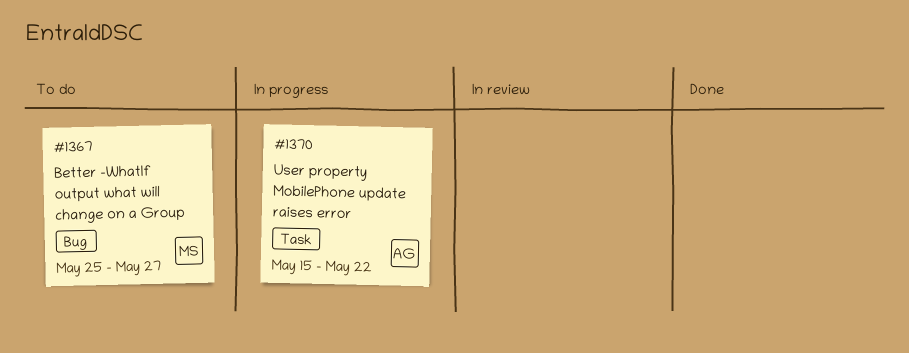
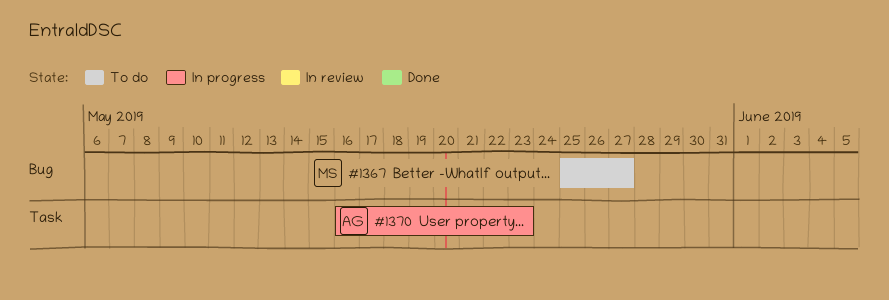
#1370, start: May 15 -> May 16
#1370, due: May 22 -> May 23

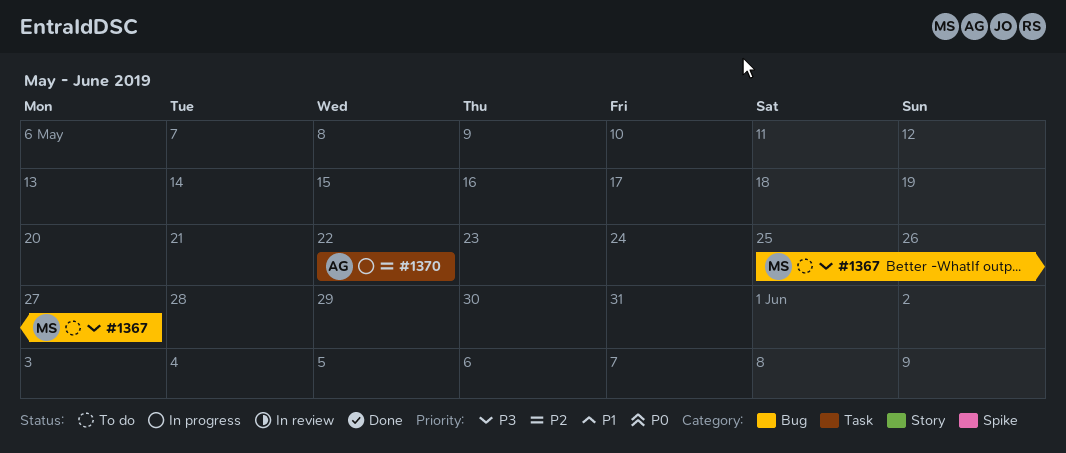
#1370, start: May 16 -> May 22
#1370, due: May 23 -> May 22

